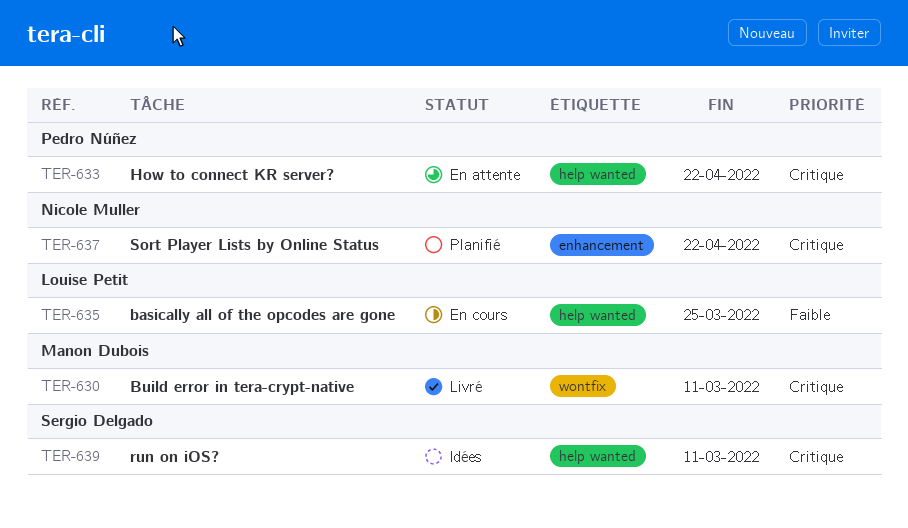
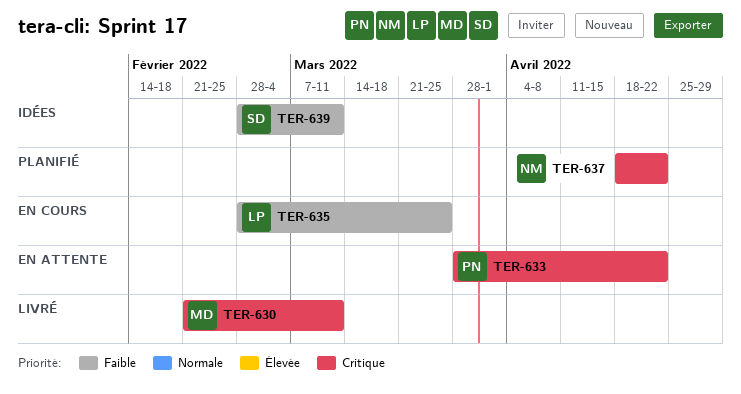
TER-639, priority: Critique -> Faible

